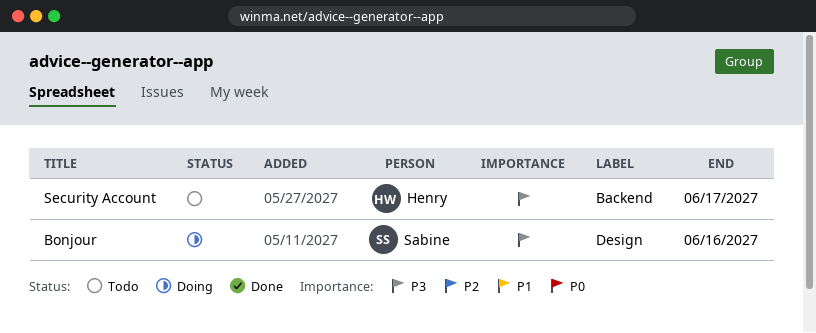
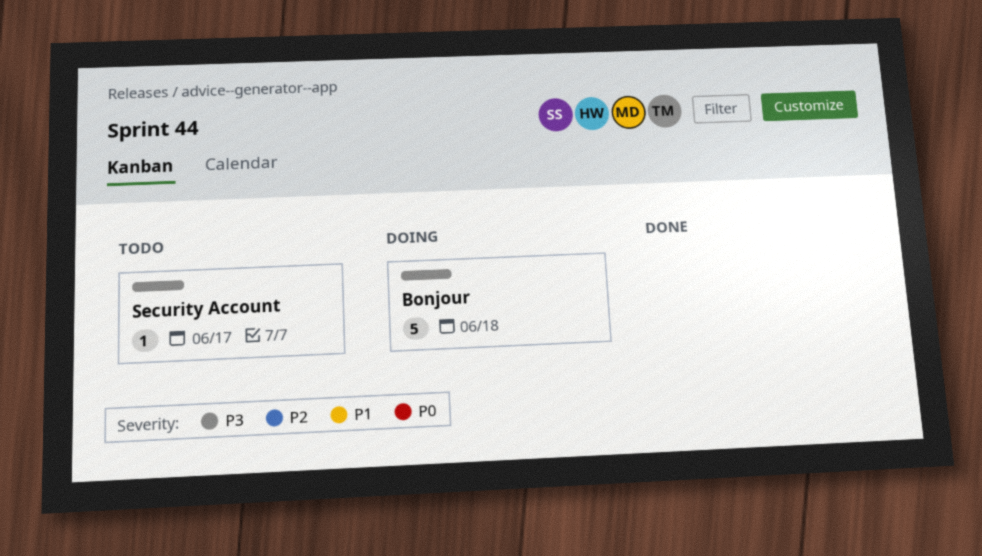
Bonjour, due: Jun 16 -> Jun 18

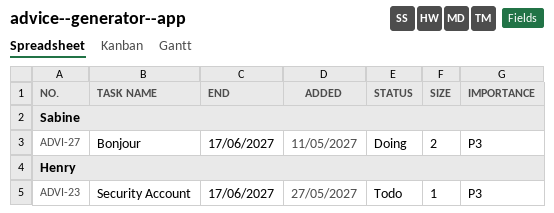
Bonjour, estimate: 5 -> 2
Bonjour, due: Jun 18 -> Jun 17

